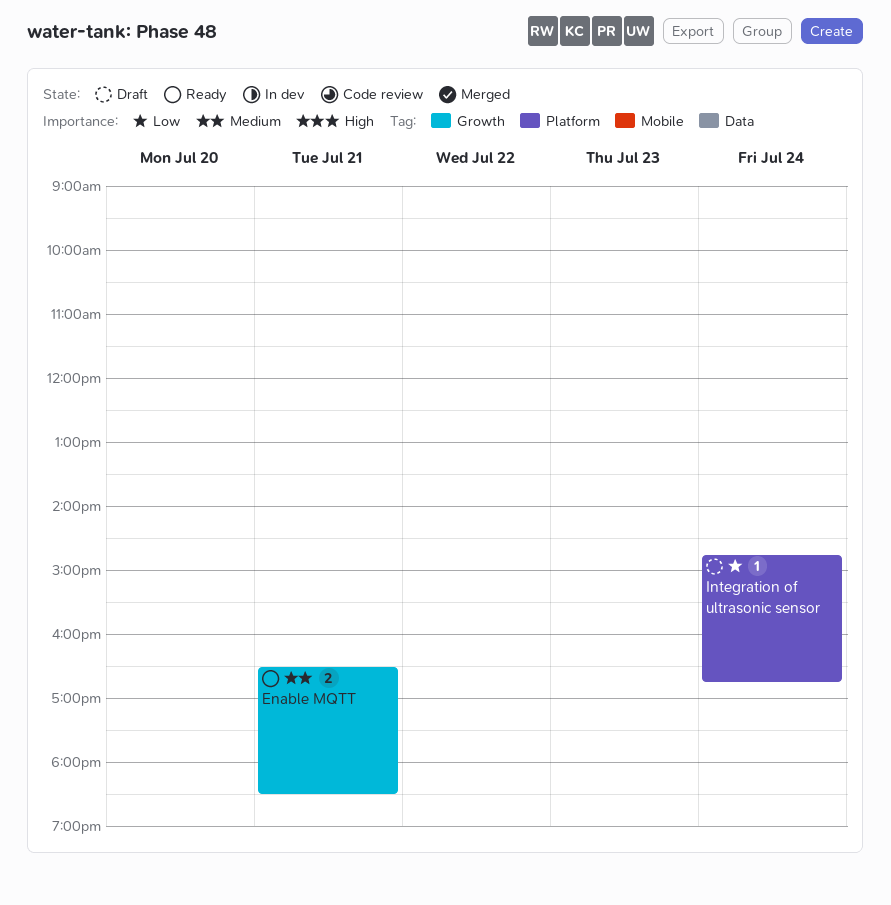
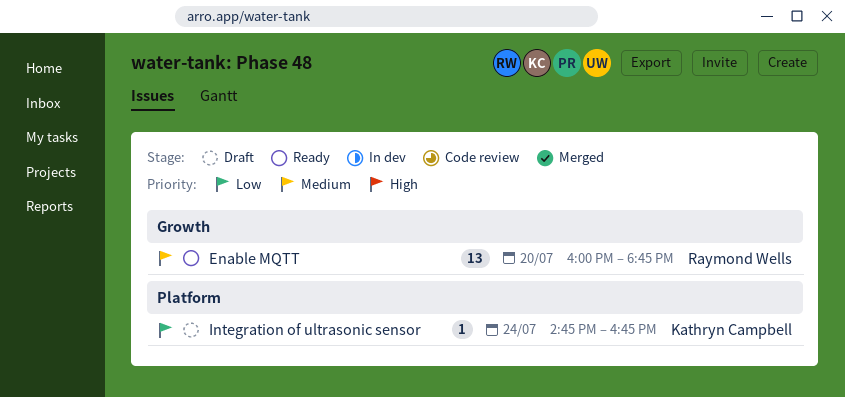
Enable MQTT, estimate: 2 -> 13
Enable MQTT, day: Jul 21 -> Jul 20
Enable MQTT, begins: 16:30 -> 16:00
Enable MQTT, ends: 18:30 -> 18:45

